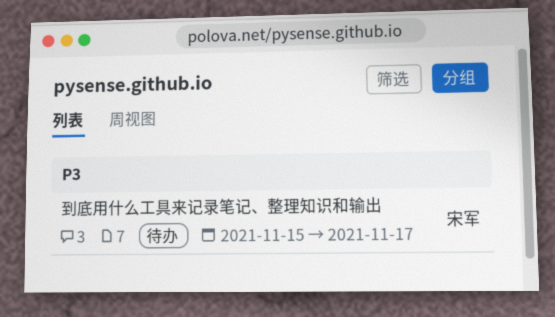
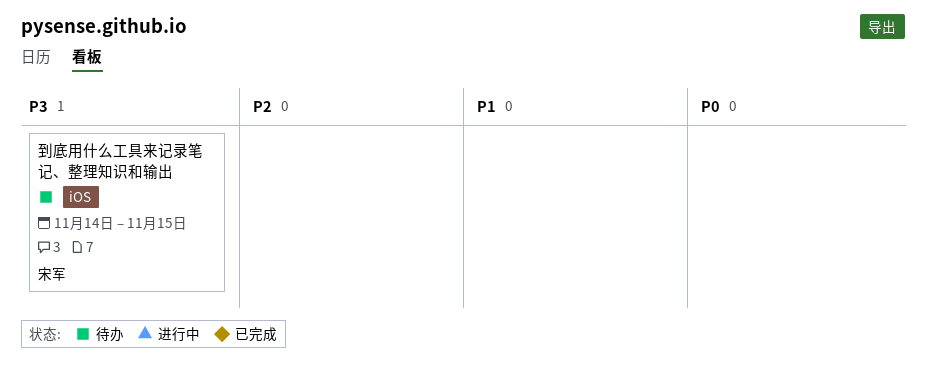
到底用什么工具来记录笔记、整理知识和输出, start: Nov 15 -> Nov 14
到底用什么工具来记录笔记、整理知识和输出, due: Nov 17 -> Nov 15

